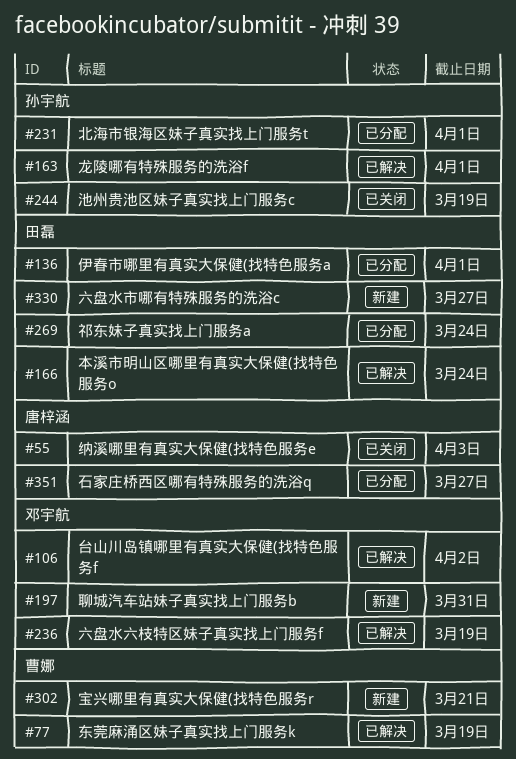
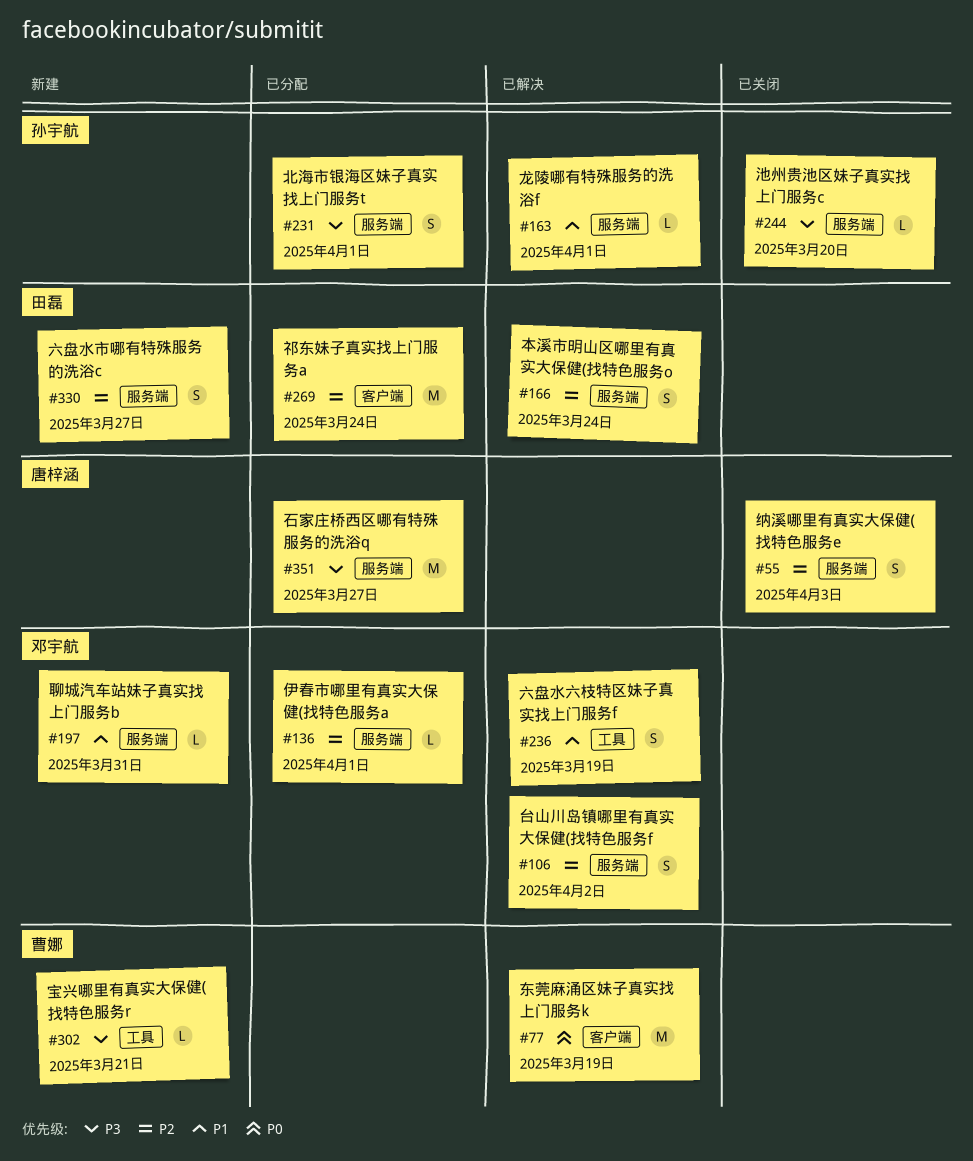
#136, owner: 田磊 -> 邓宇航
#244, due: Mar 19 -> Mar 20

